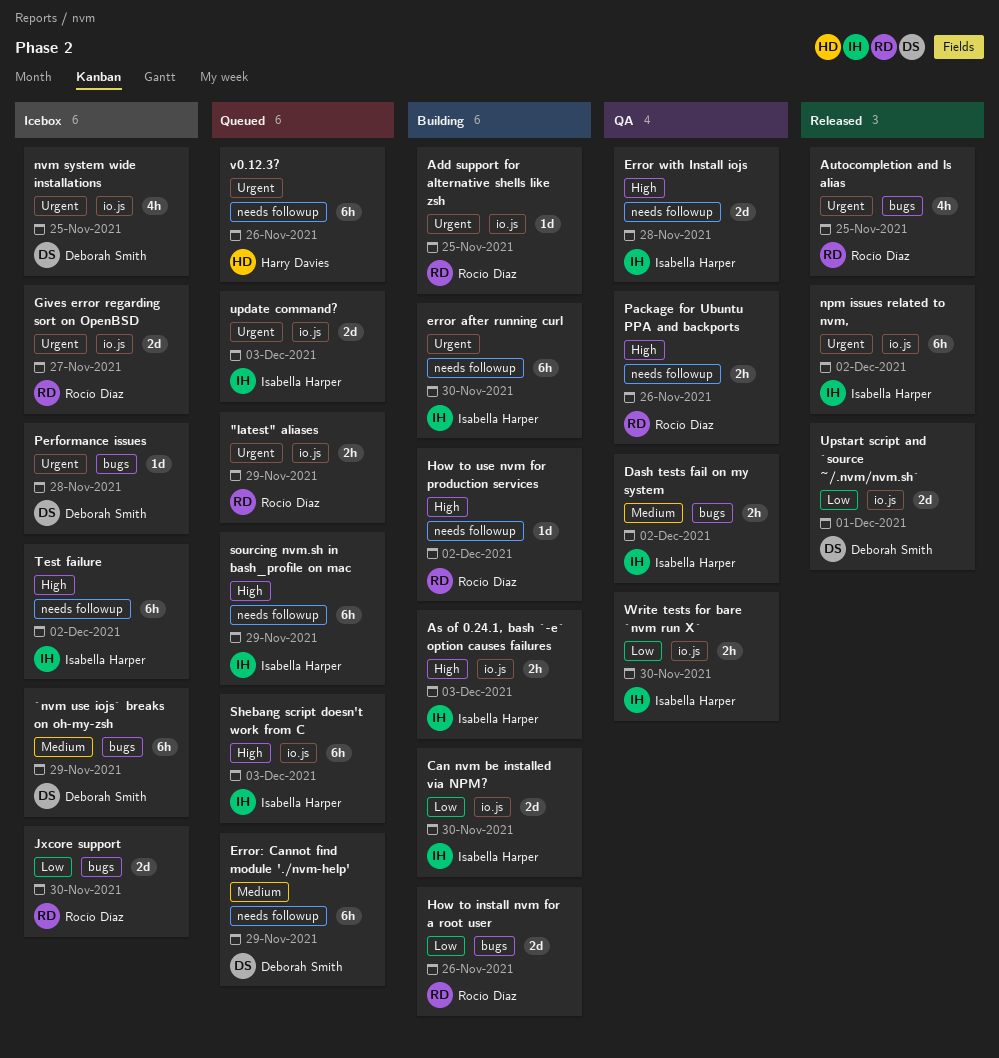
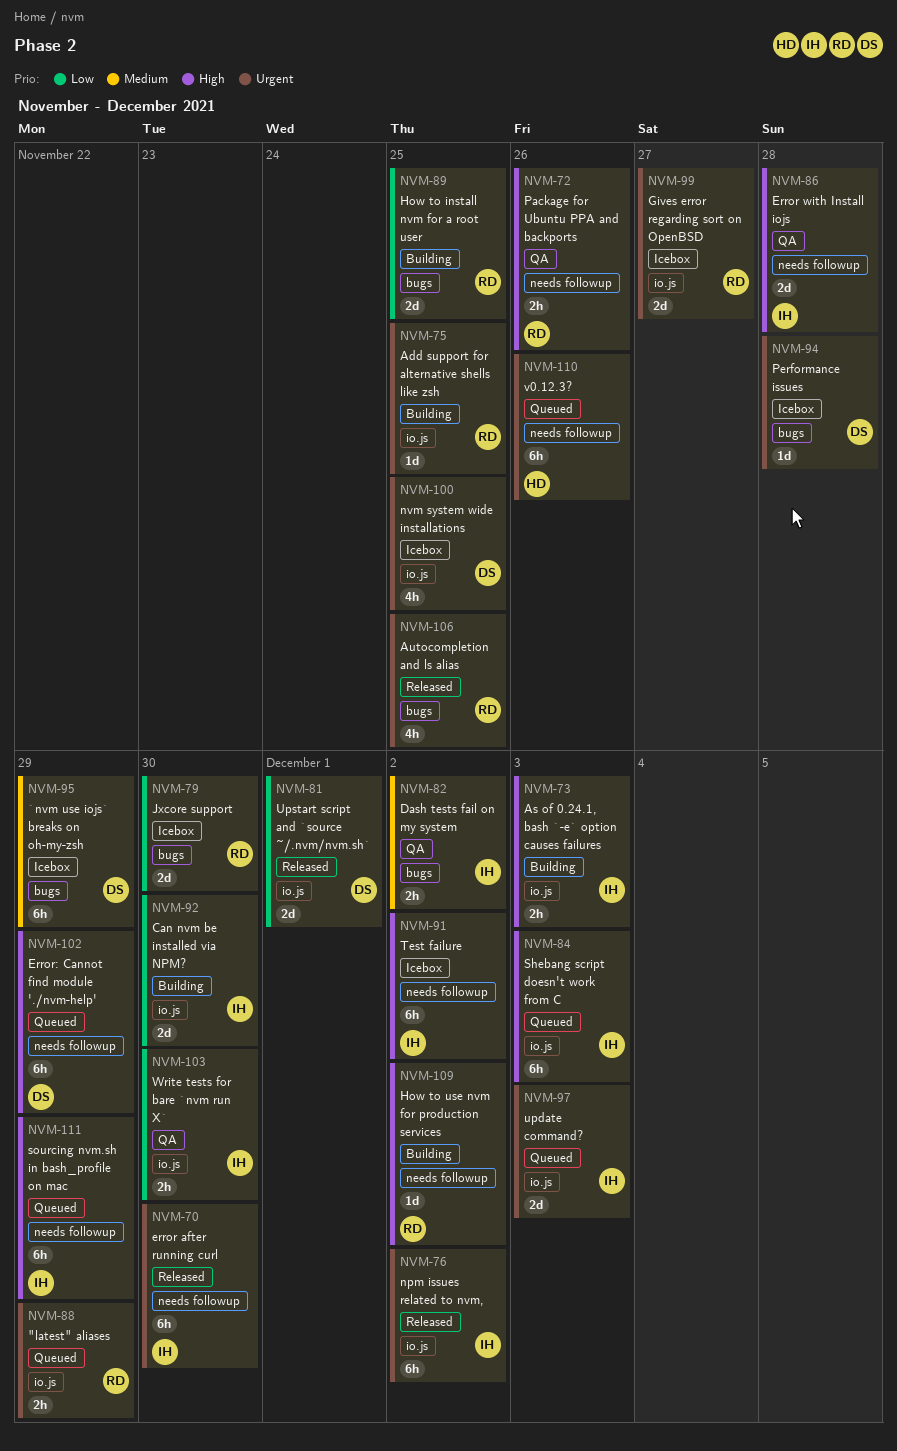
error after running curl, status: Building -> Released
Error: Cannot find module './nvm-help', priority: Medium -> High
How to install nvm for a root user, due: Nov 26 -> Nov 25

